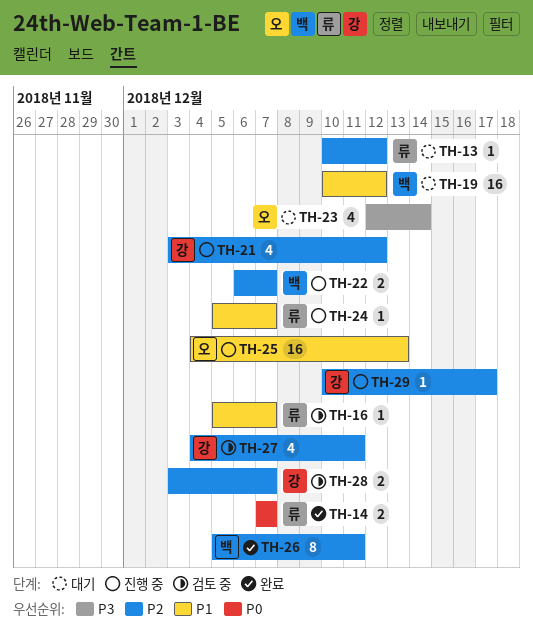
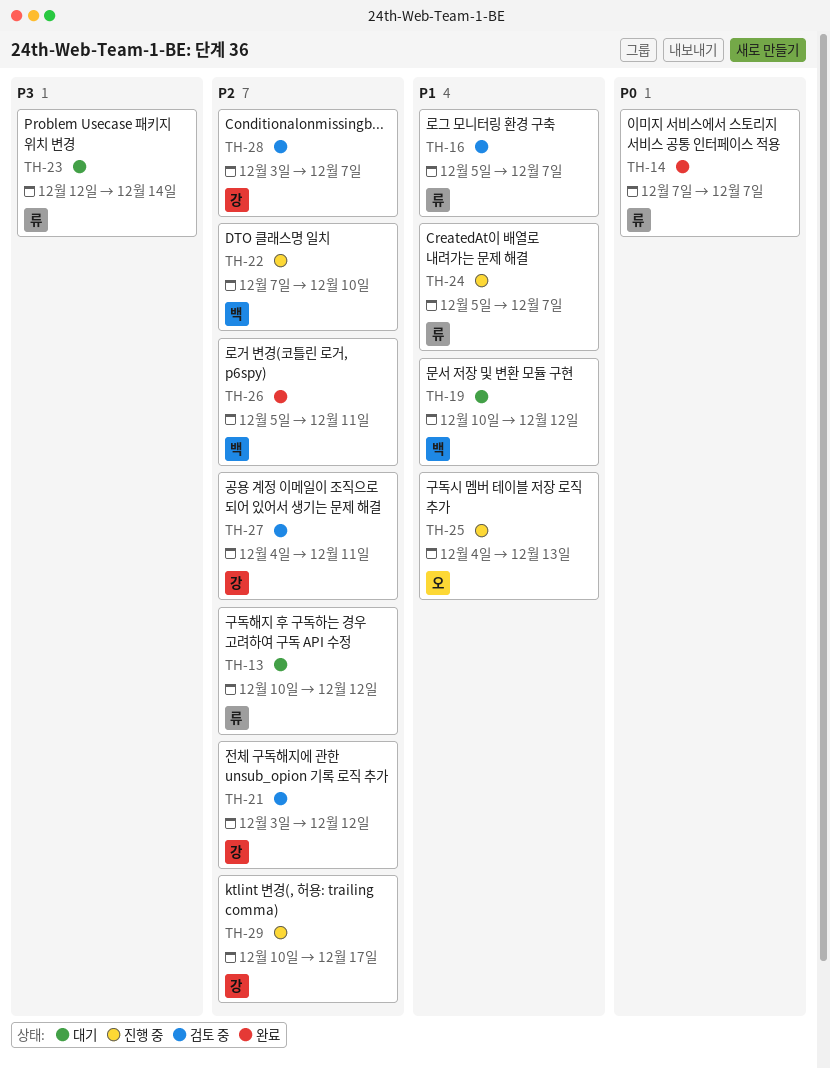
TH-21, status: 진행 중 -> 검토 중
TH-22, start: Dec 6 -> Dec 7
TH-22, due: Dec 7 -> Dec 10
TH-23, owner: 오 -> 류

